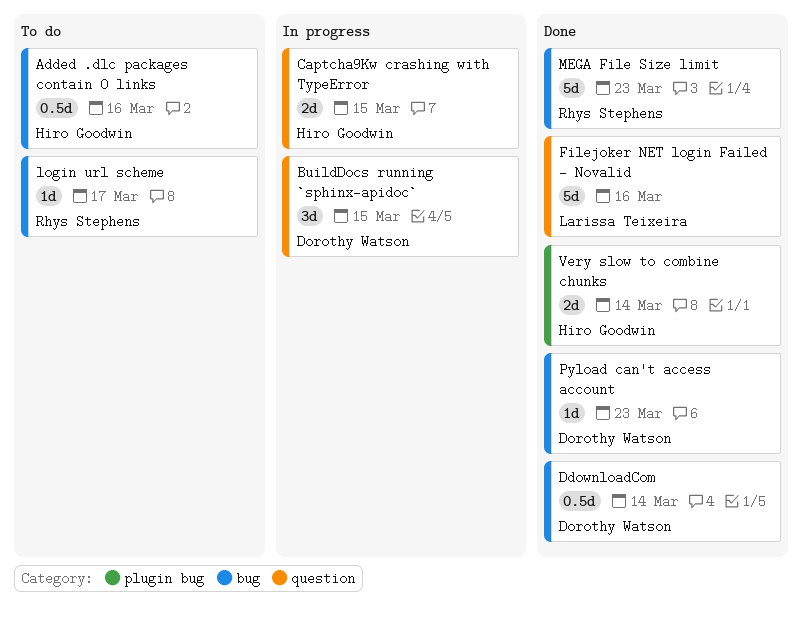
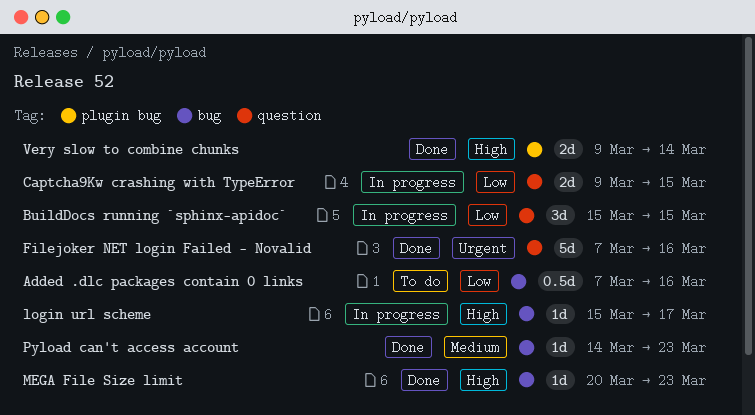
DdownloadCom: present -> none
login url scheme, status: To do -> In progress
MEGA File Size limit, estimate: 5d -> 1d

